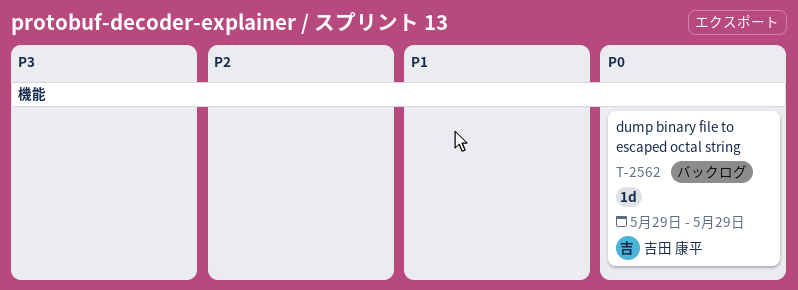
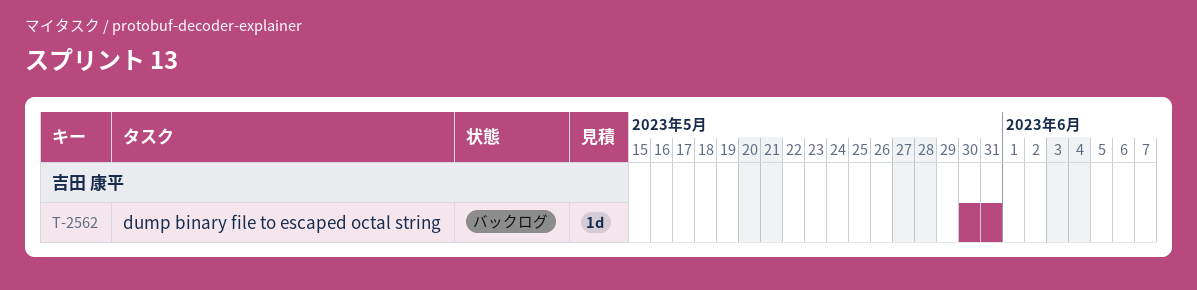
T-2562, start: May 29 -> May 30
T-2562, due: May 29 -> May 31

